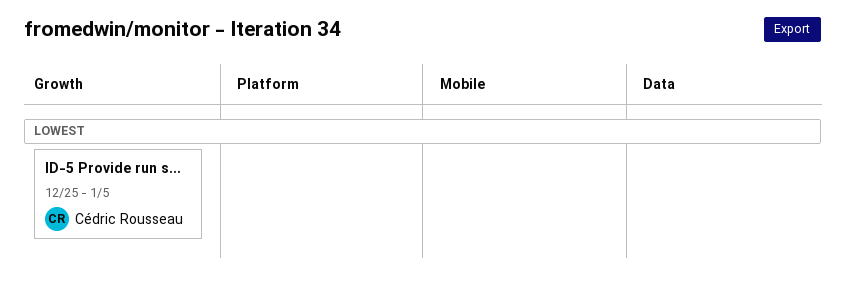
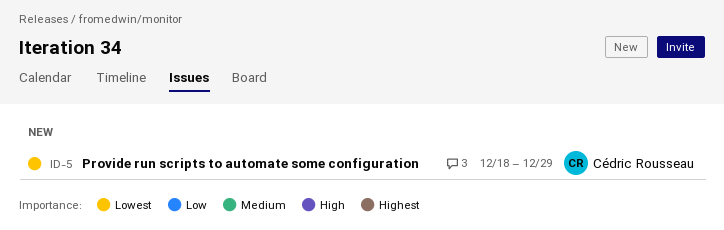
ID-5, start: Dec 25 -> Dec 18
ID-5, due: Jan 5 -> Dec 29

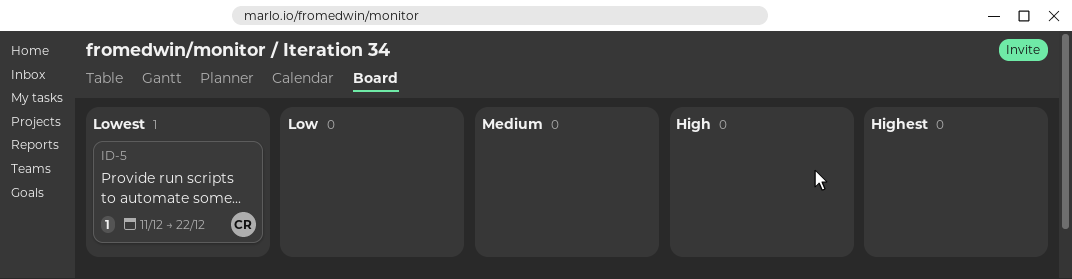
ID-5, start: Dec 18 -> Dec 11
ID-5, due: Dec 29 -> Dec 22

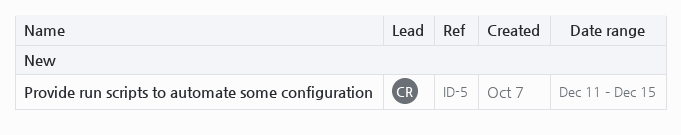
ID-5, due: Dec 22 -> Dec 15

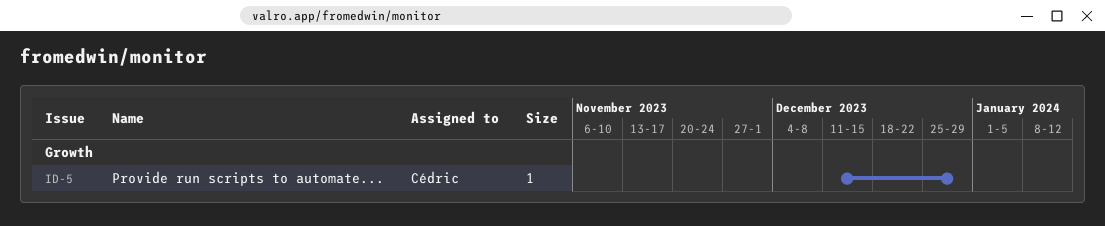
ID-5, due: Dec 15 -> Dec 29

